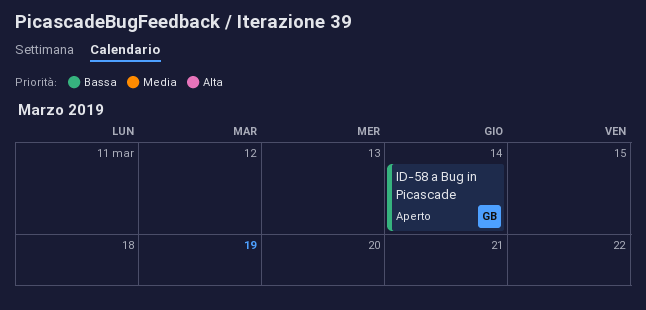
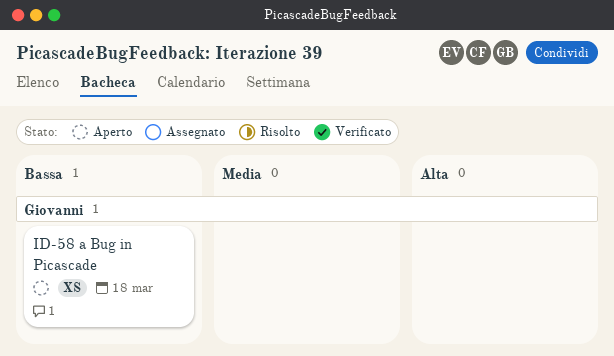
ID-58, due: Mar 14 -> Mar 18

